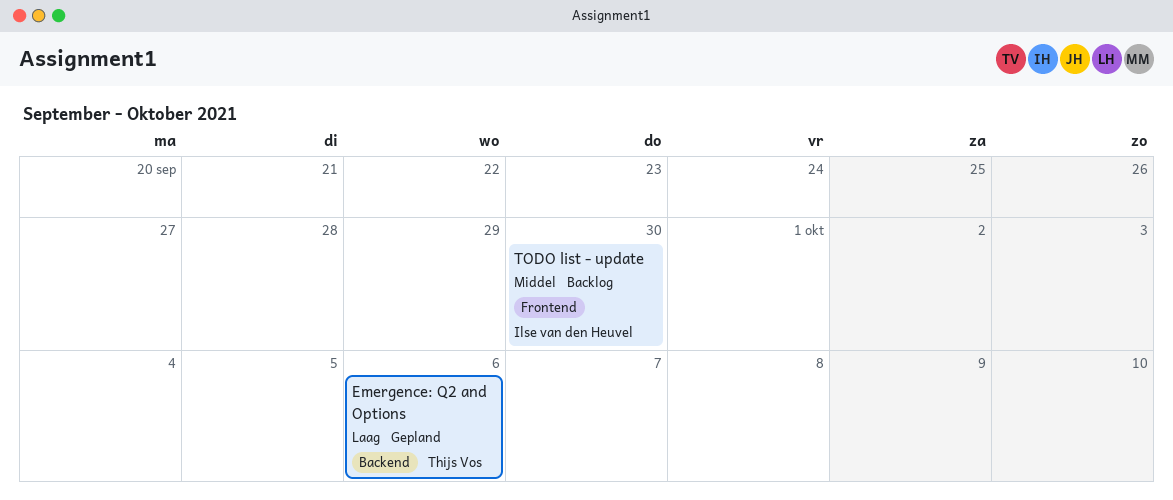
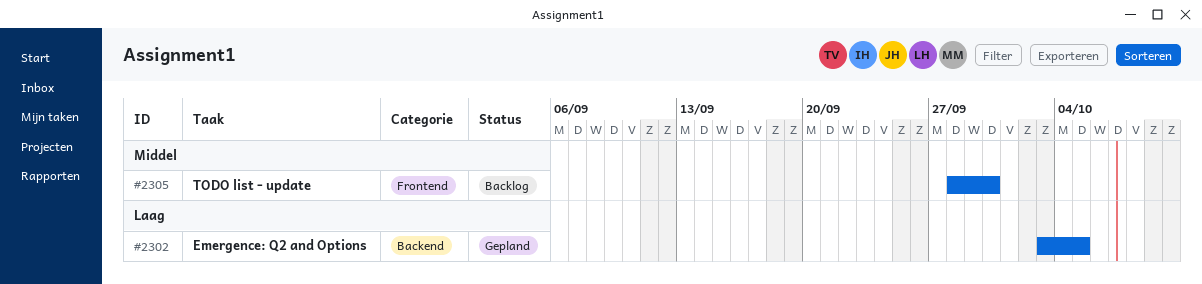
Emergence: Q2 and Options, due: Oct 6 -> Oct 5

